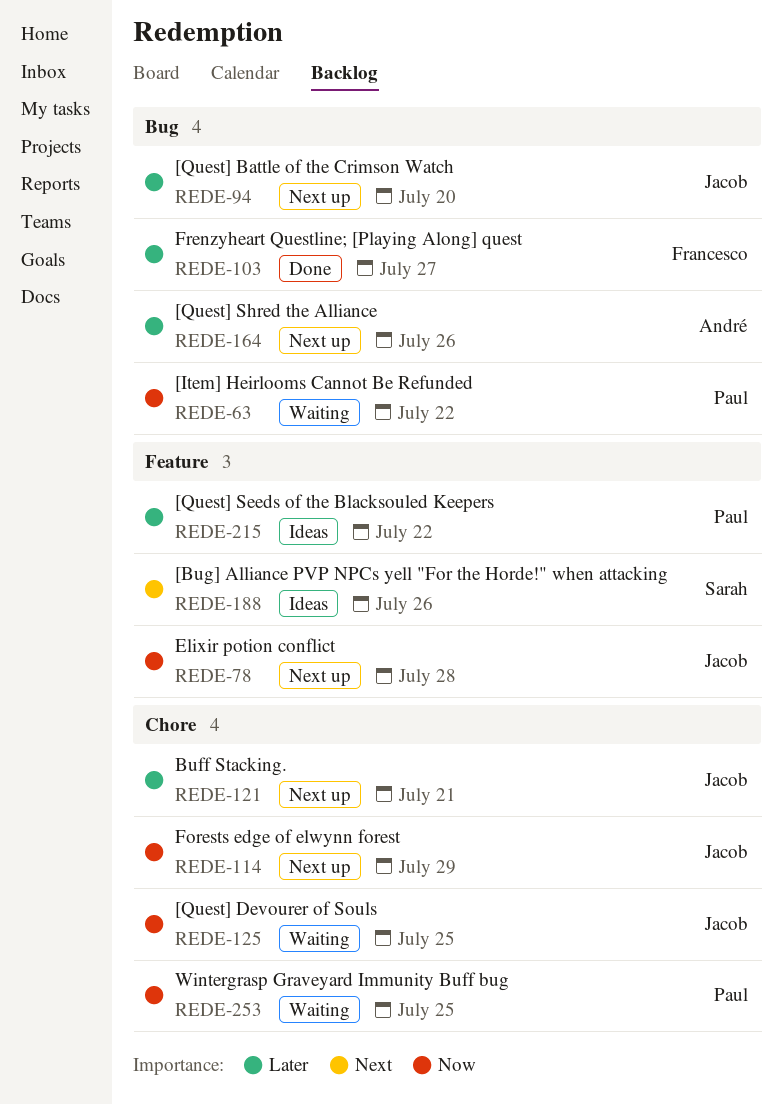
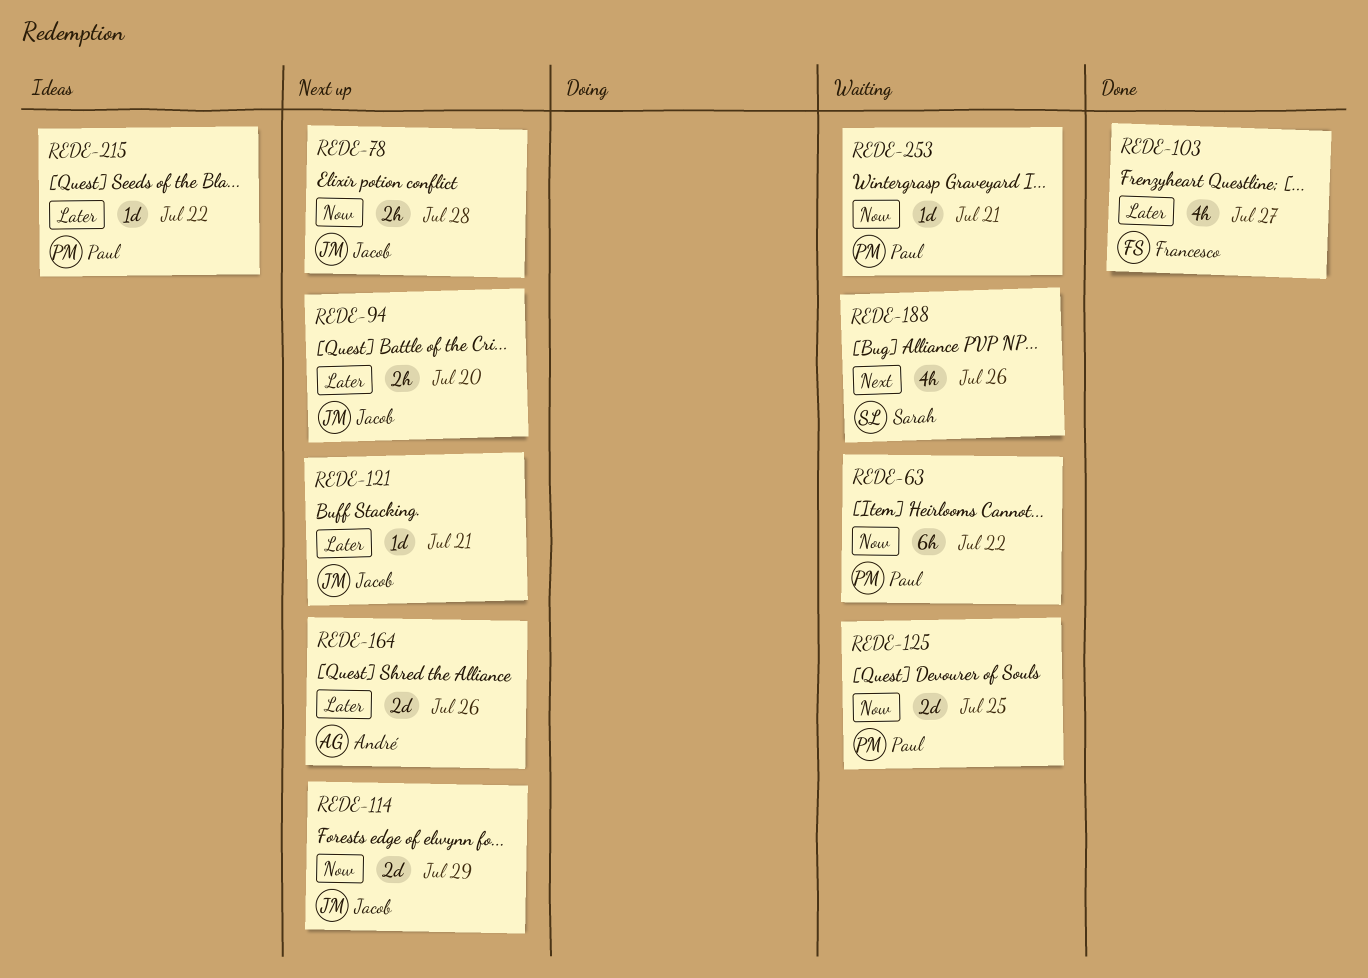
REDE-125, owner: Jacob -> Paul
REDE-188, status: Ideas -> Waiting
REDE-253, due: Jul 25 -> Jul 21

